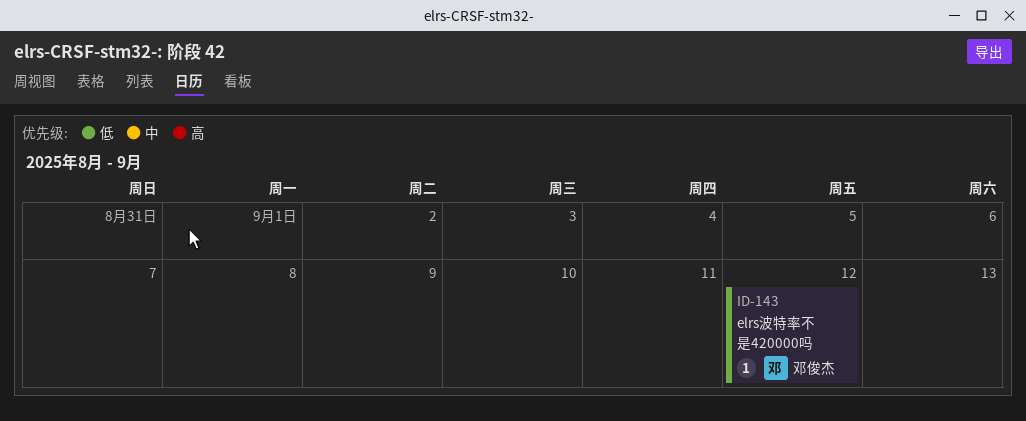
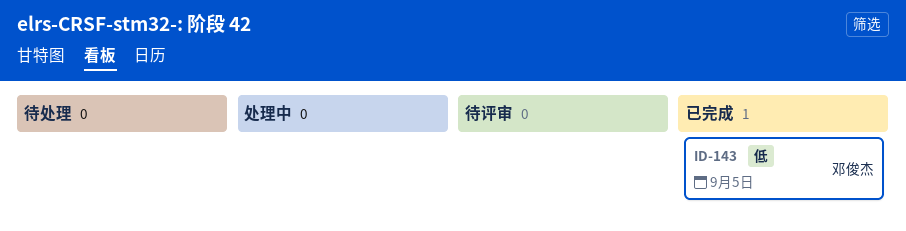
ID-143, due: Sep 12 -> Sep 5

